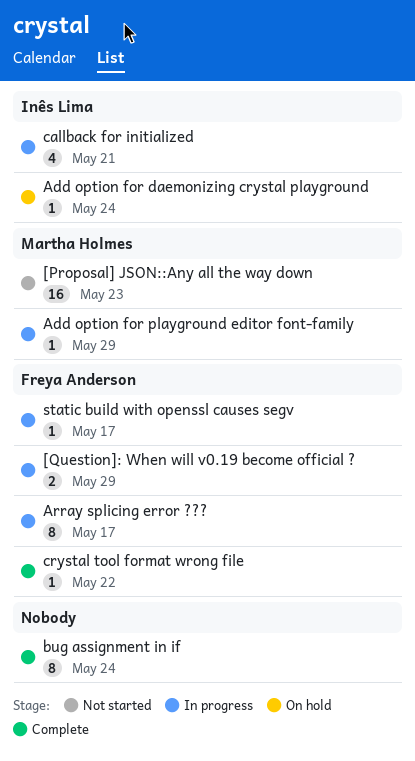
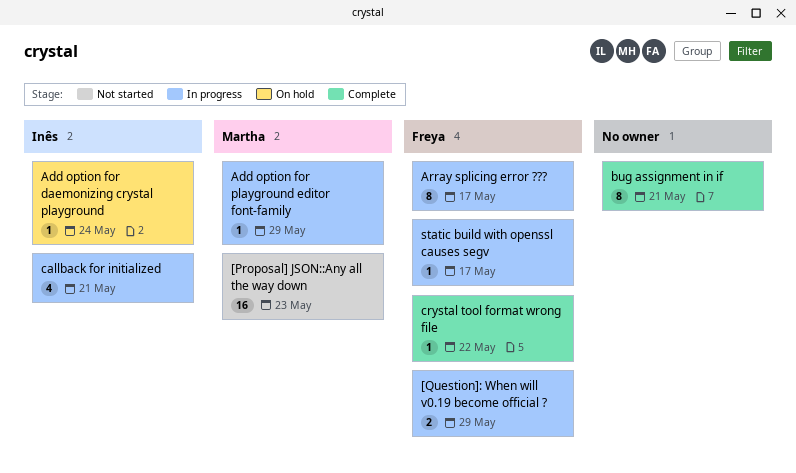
bug assignment in if, due: May 24 -> May 21

